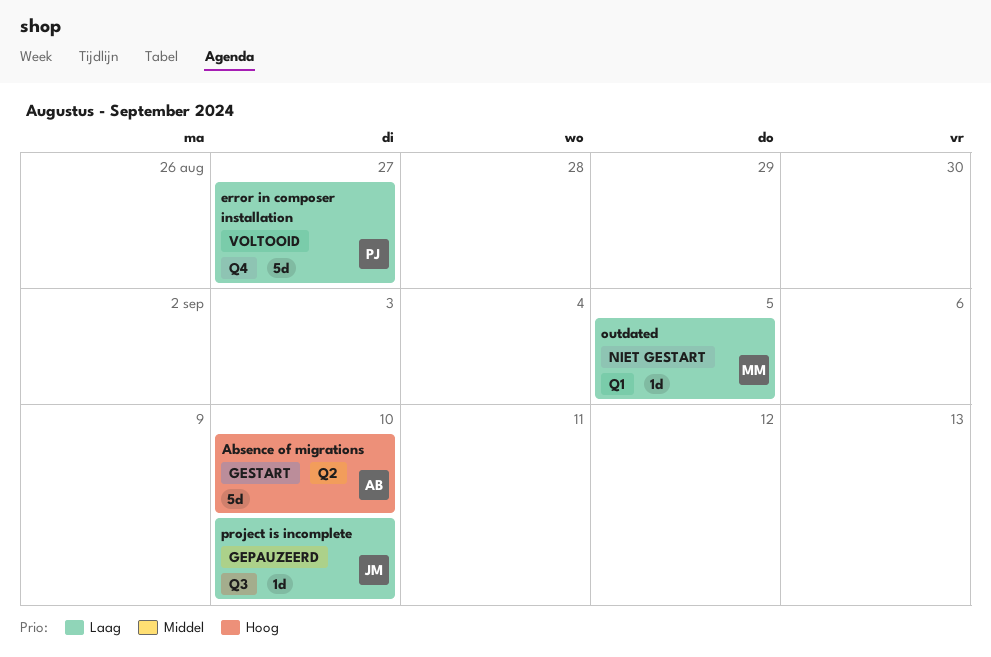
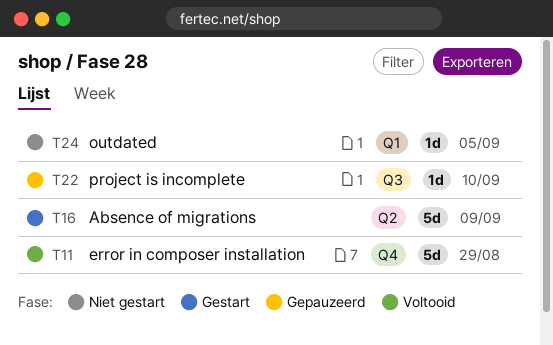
Absence of migrations, due: Sep 10 -> Sep 9
error in composer installation, due: Aug 27 -> Aug 29

